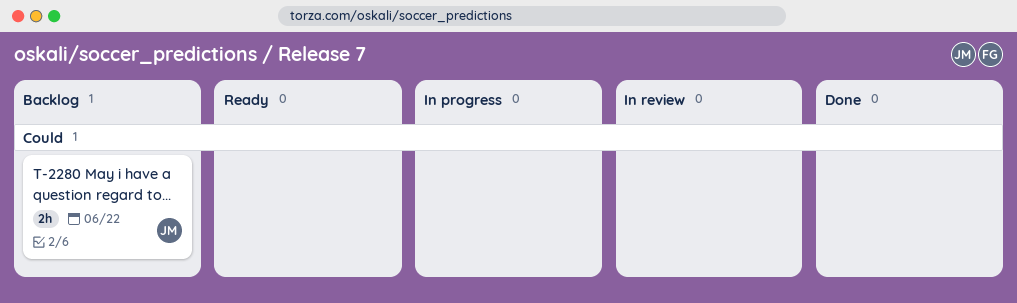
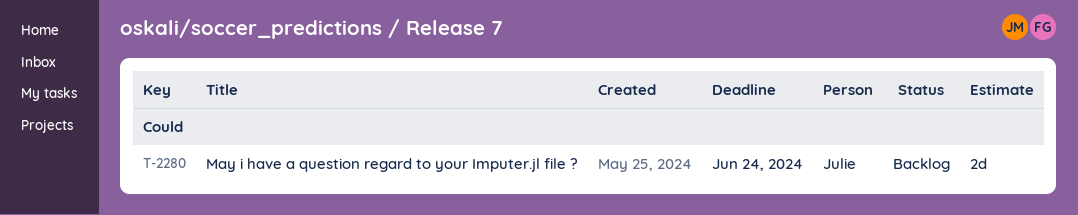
T-2280, estimate: 2h -> 2d
T-2280, due: Jun 22 -> Jun 24

